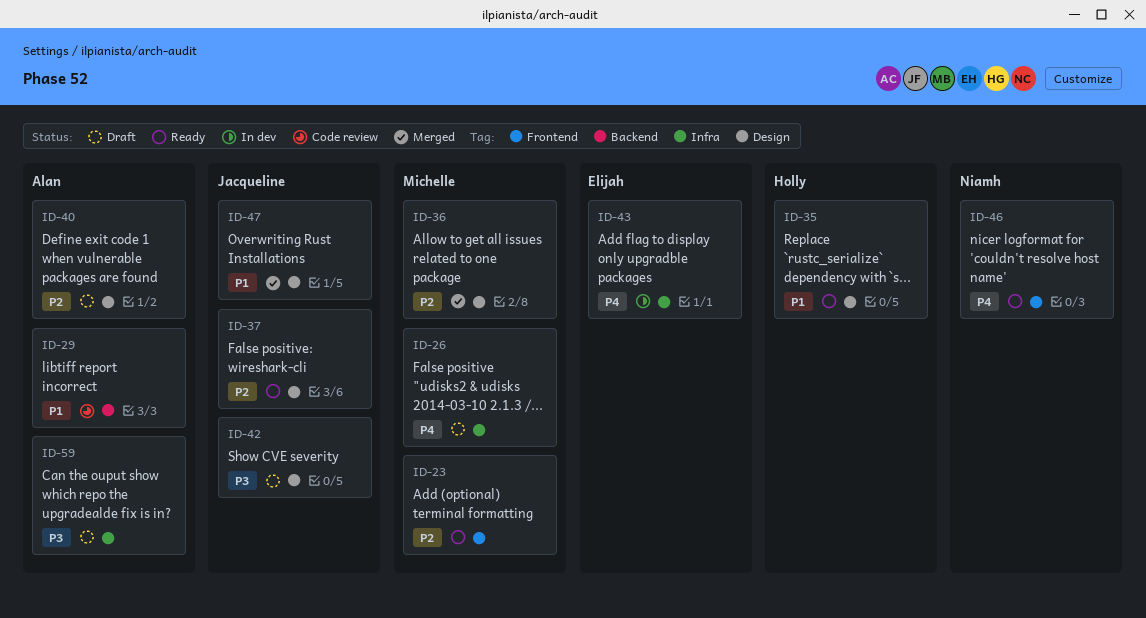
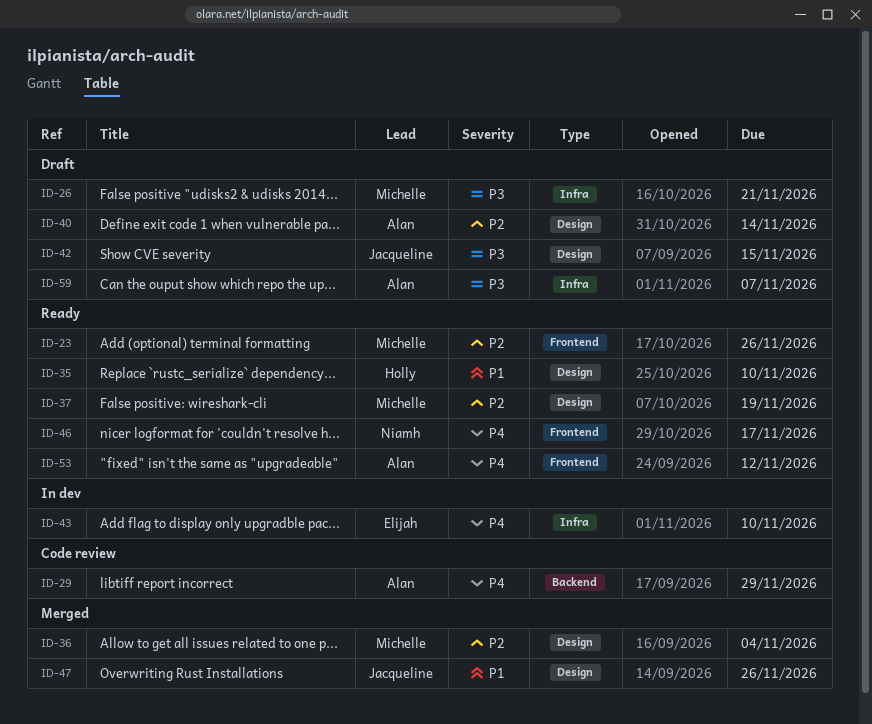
ID-26, priority: P4 -> P3
ID-29, priority: P1 -> P4
ID-37, owner: Jacqueline -> Michelle
ID-53: none -> present

